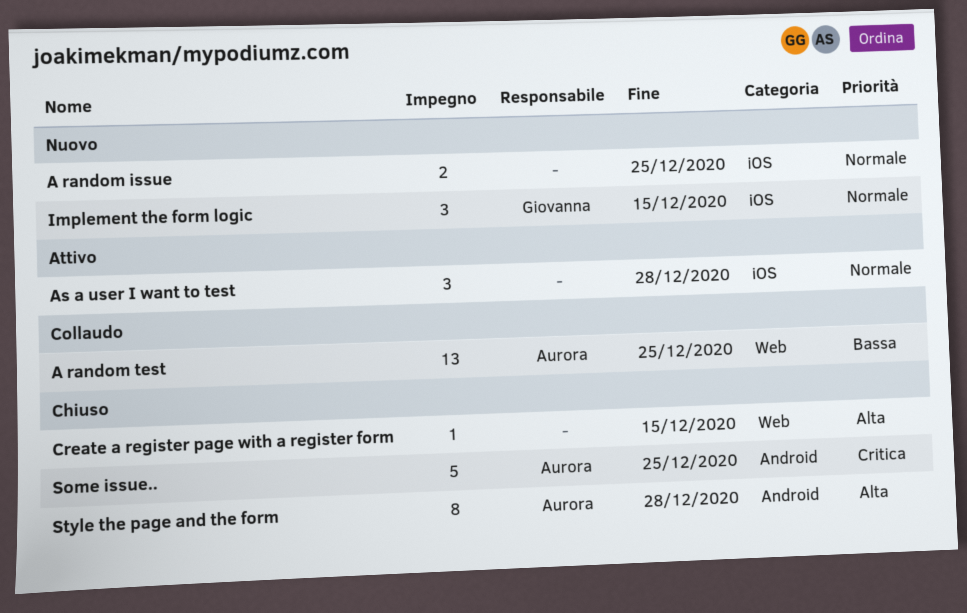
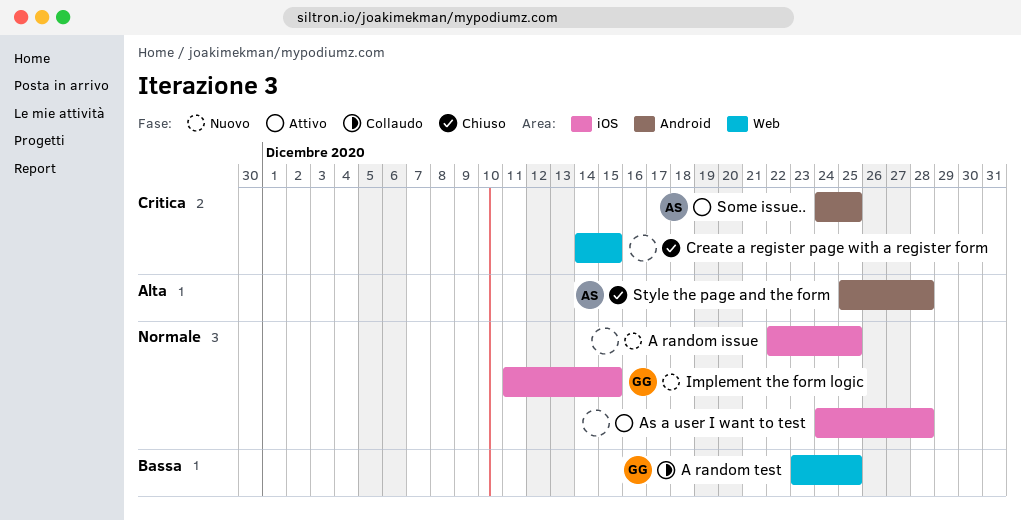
A random test, owner: Aurora -> Giovanna
Create a register page with a register form, priority: Alta -> Critica
Some issue.., status: Chiuso -> Attivo

